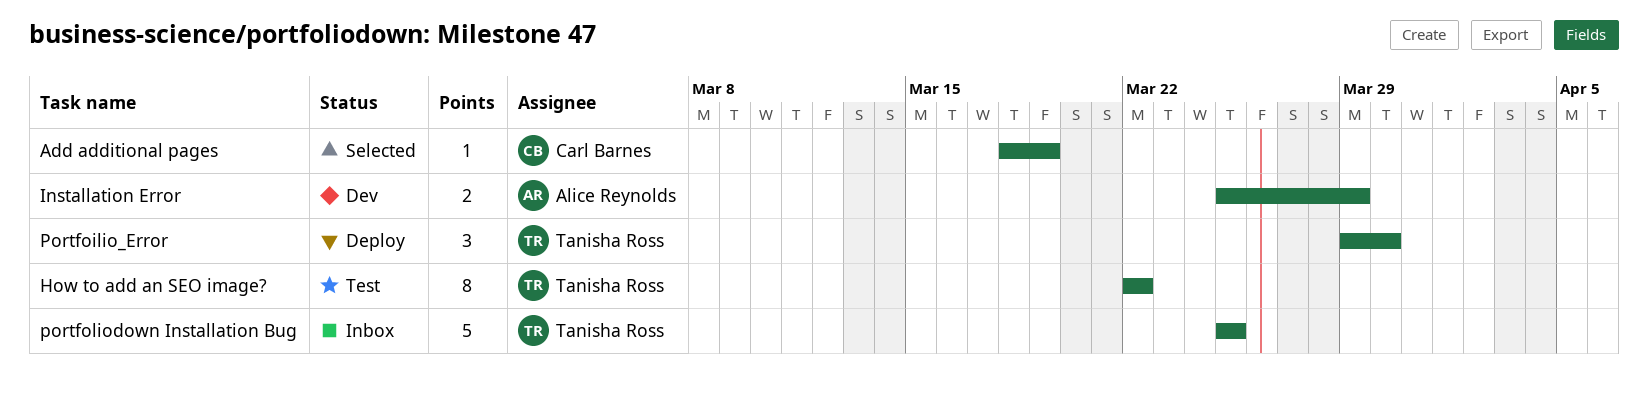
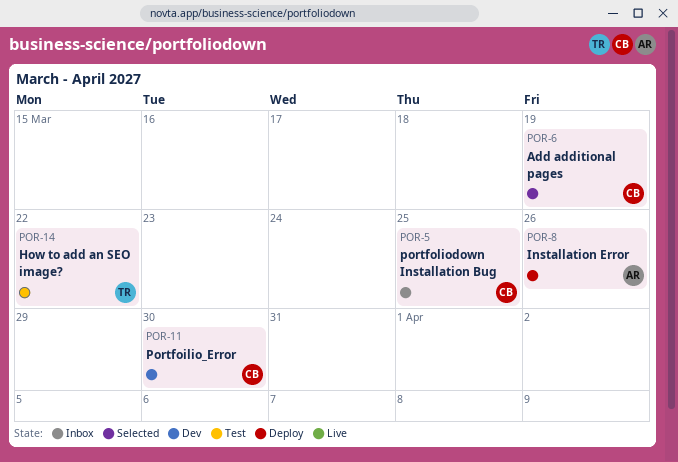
Installation Error, status: Dev -> Deploy
Installation Error, due: Mar 29 -> Mar 26
Portfoilio_Error, status: Deploy -> Dev
Portfoilio_Error, owner: Tanisha Ross -> Carl Barnes
portfoliodown Installation Bug, owner: Tanisha Ross -> Carl Barnes

